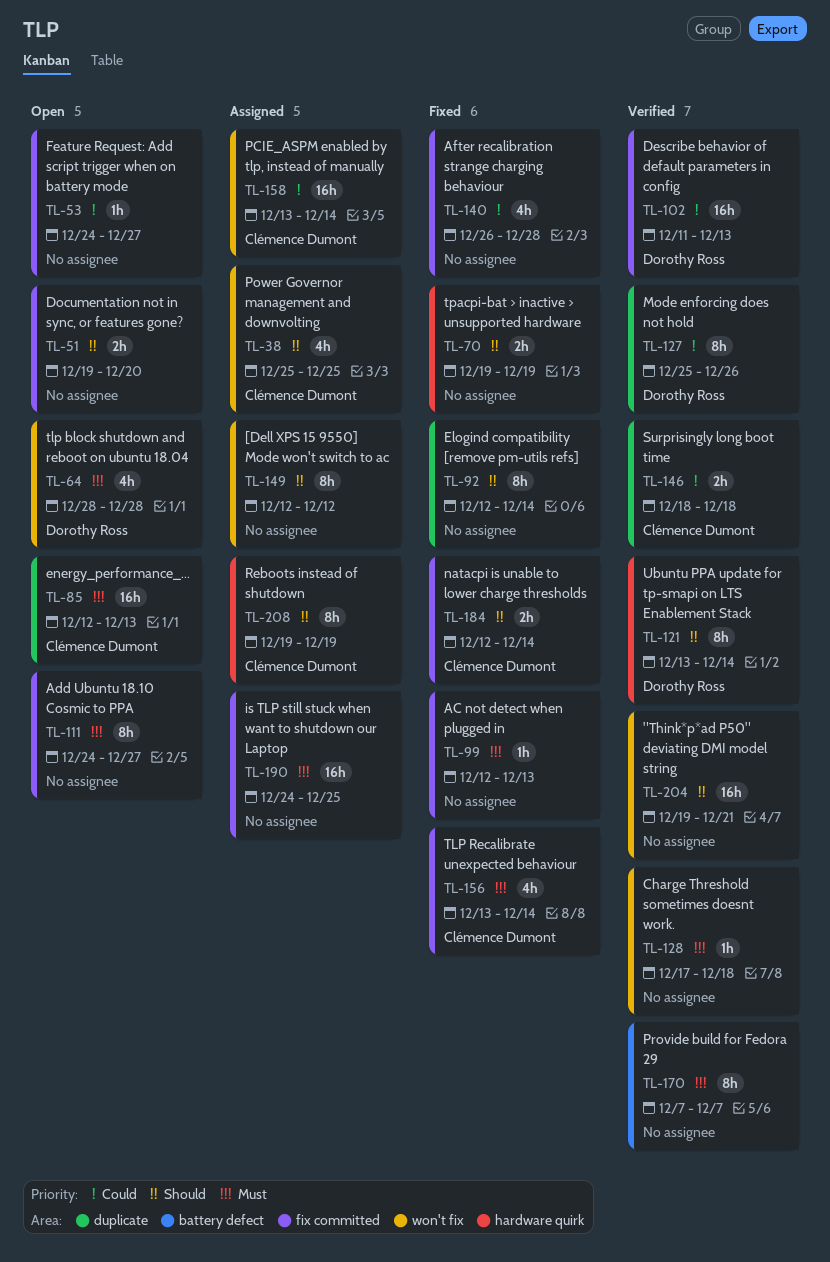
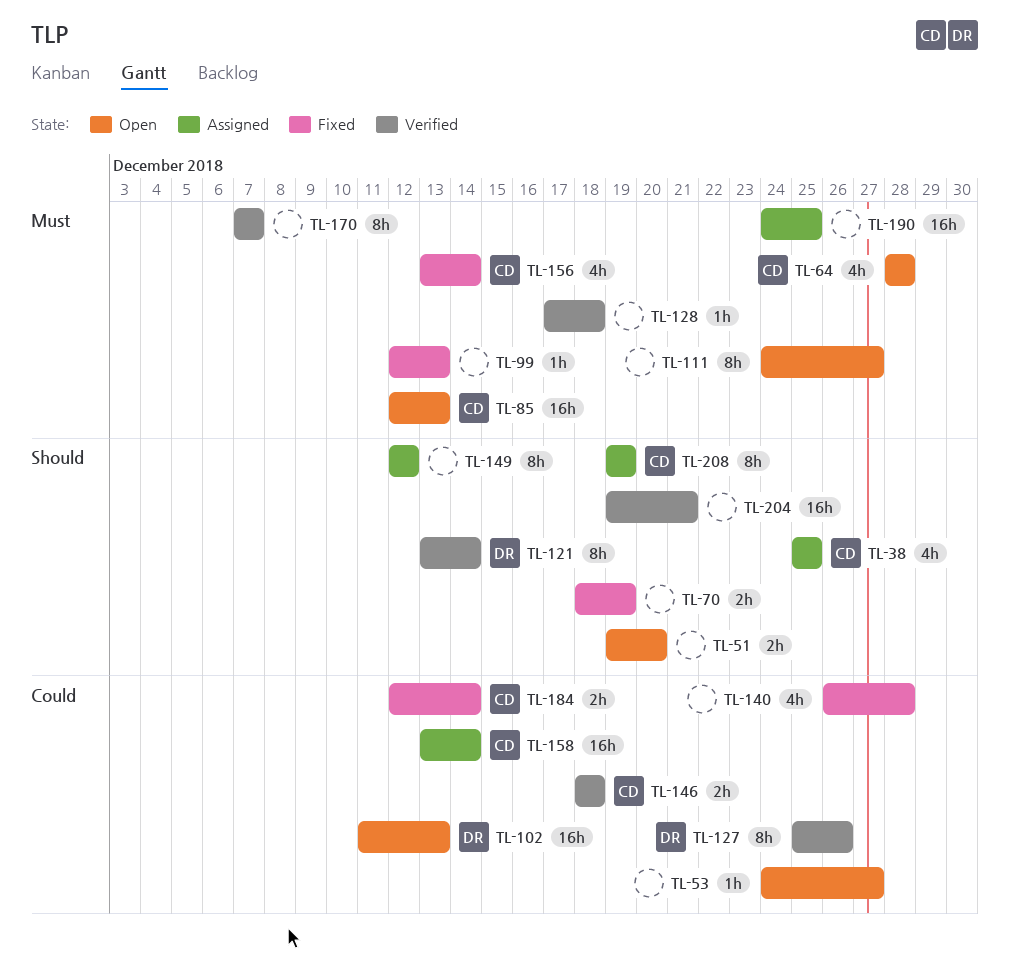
TL-64, owner: Dorothy Ross -> Clémence Dumont
TL-70, start: Dec 19 -> Dec 18
TL-92: present -> none
TL-102, status: Verified -> Open
TL-184, priority: Should -> Could

